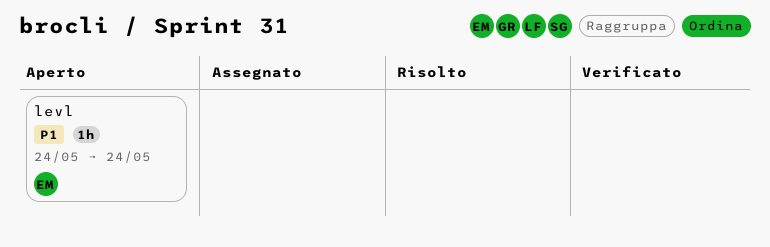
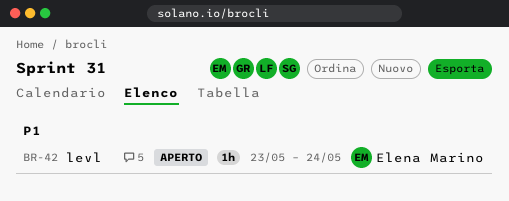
levl, start: May 24 -> May 23

